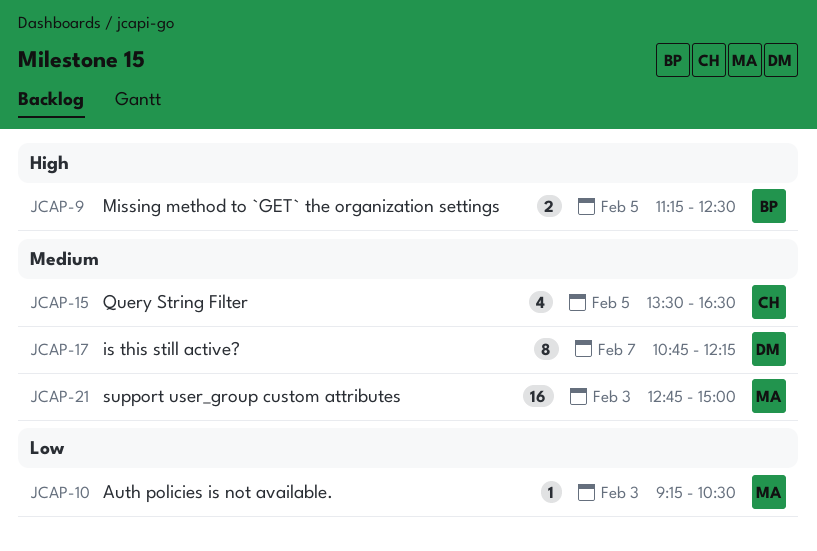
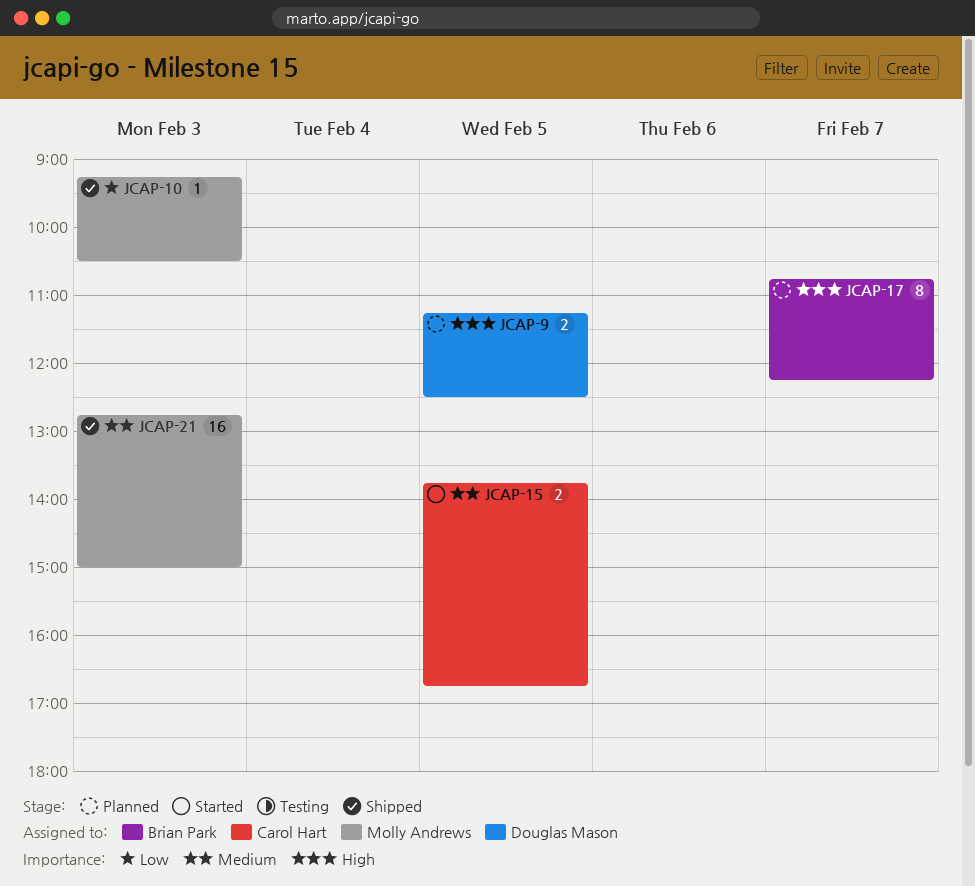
JCAP-9, owner: Brian Park -> Douglas Mason
JCAP-15, estimate: 4 -> 2
JCAP-15, begins: 13:30 -> 13:45
JCAP-15, ends: 16:30 -> 16:45
JCAP-17, owner: Douglas Mason -> Brian Park
JCAP-17, priority: Medium -> High

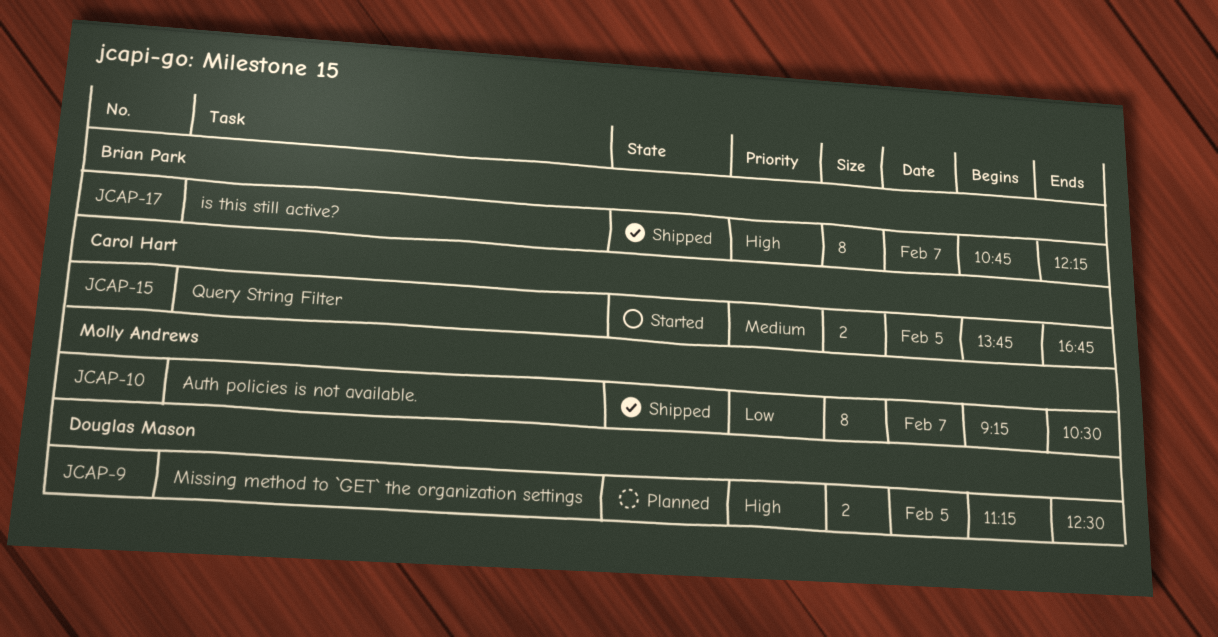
JCAP-10, estimate: 1 -> 8
JCAP-10, day: Feb 3 -> Feb 7
JCAP-17, status: Planned -> Shipped
JCAP-21: present -> none

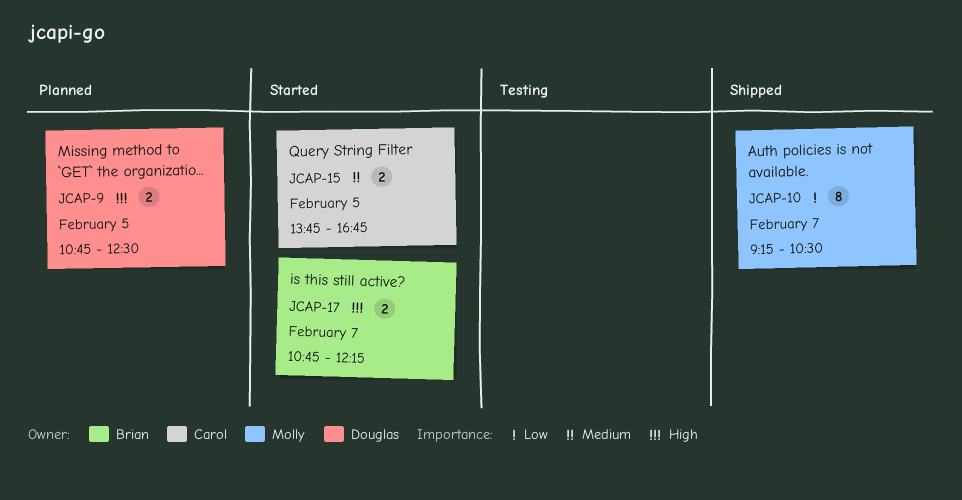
JCAP-9, begins: 11:15 -> 10:45
JCAP-17, status: Shipped -> Started
JCAP-17, estimate: 8 -> 2

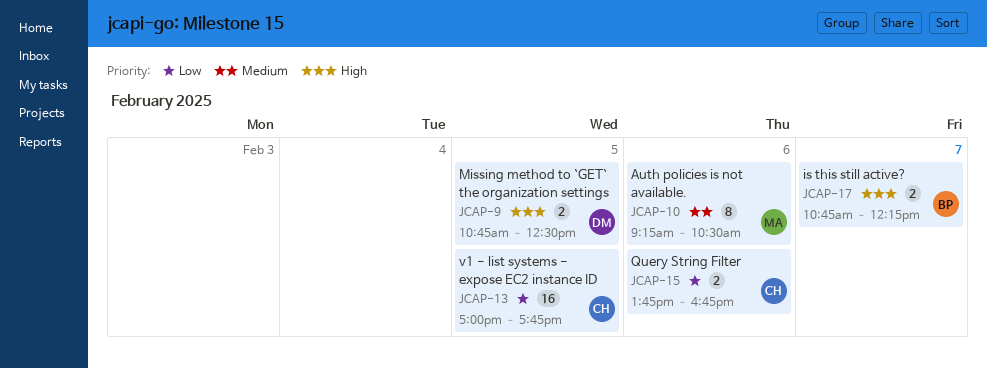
JCAP-10, priority: Low -> Medium
JCAP-10, day: Feb 7 -> Feb 6
JCAP-13: none -> present
JCAP-15, priority: Medium -> Low
JCAP-15, day: Feb 5 -> Feb 6

